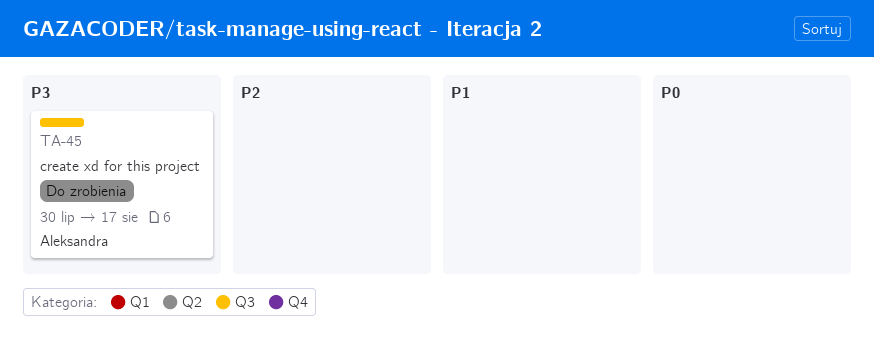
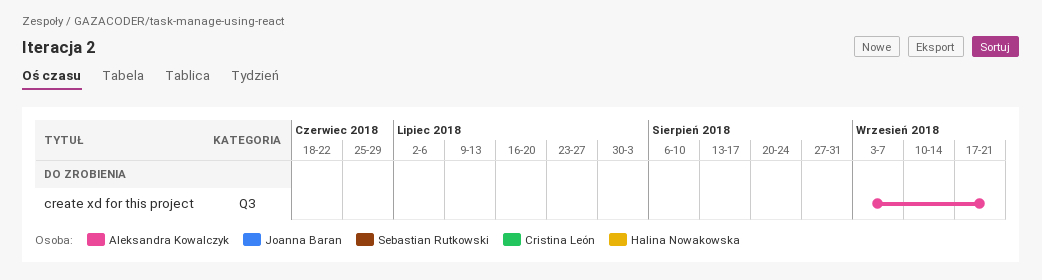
create xd for this project, start: Jul 30 -> Sep 3
create xd for this project, due: Aug 17 -> Sep 21

